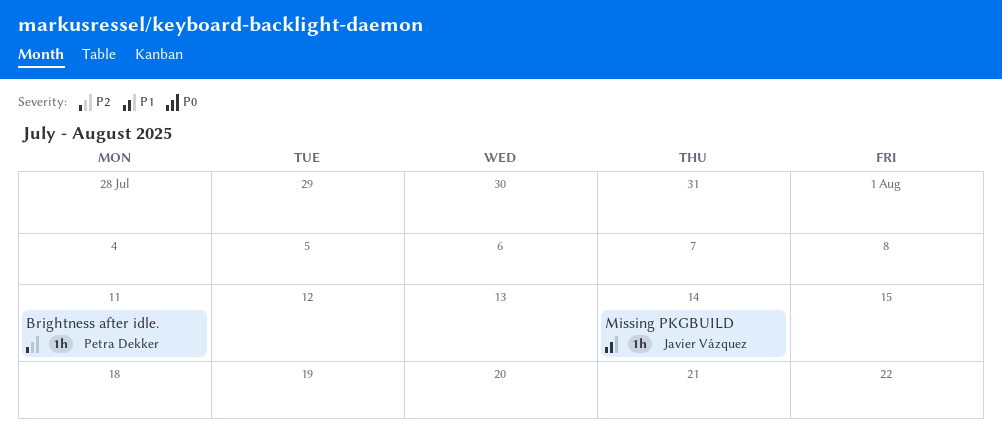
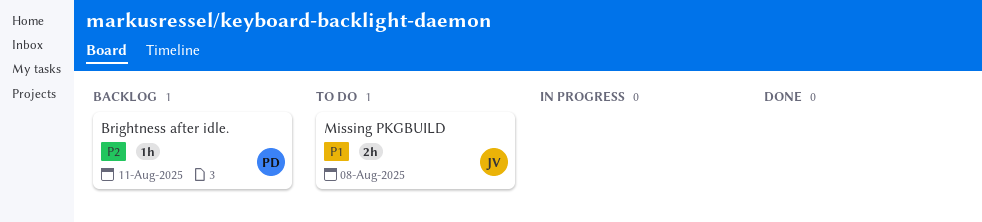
Missing PKGBUILD, estimate: 1h -> 2h
Missing PKGBUILD, due: Aug 14 -> Aug 8

